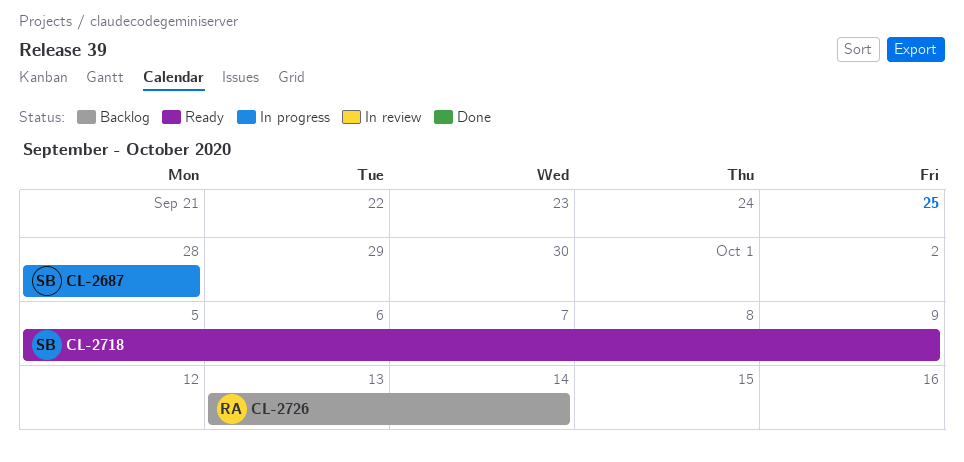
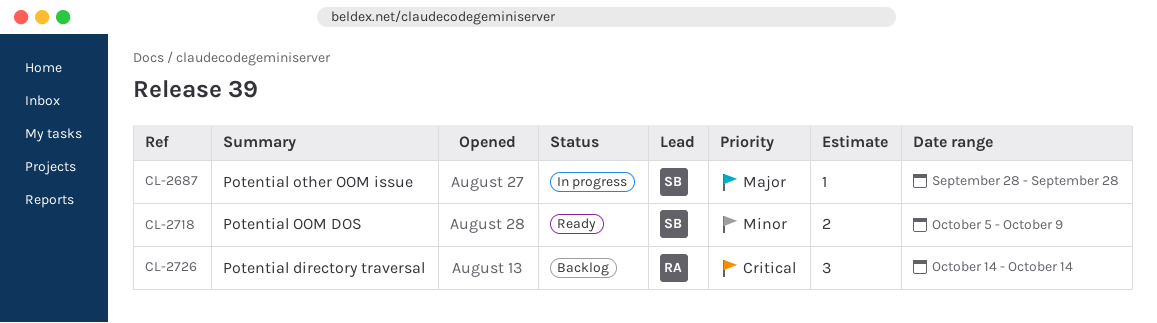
CL-2726, start: Oct 13 -> Oct 14

